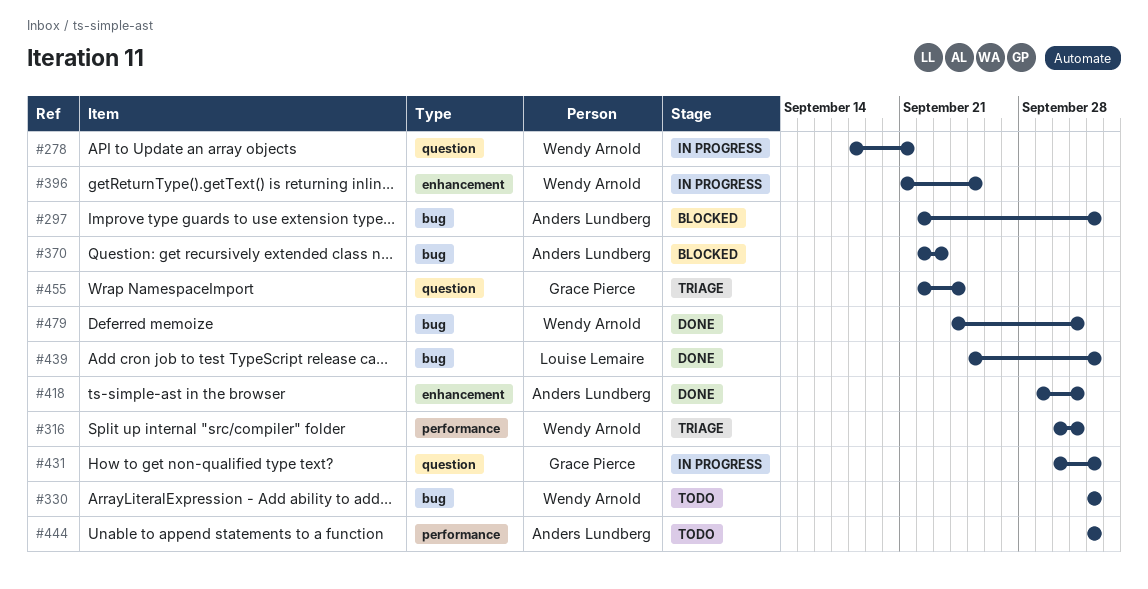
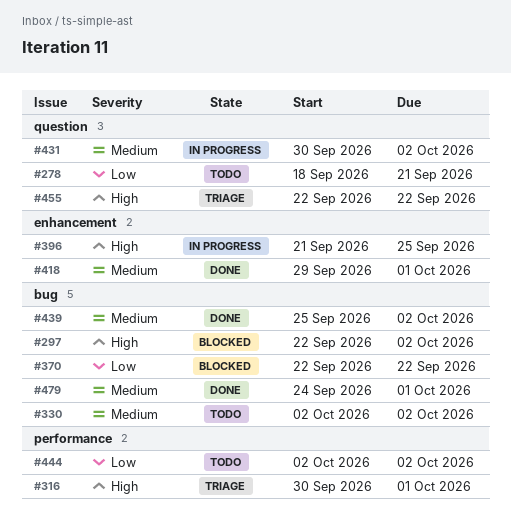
#278, status: In progress -> Todo
#370, due: Sep 23 -> Sep 22
#455, due: Sep 24 -> Sep 22

